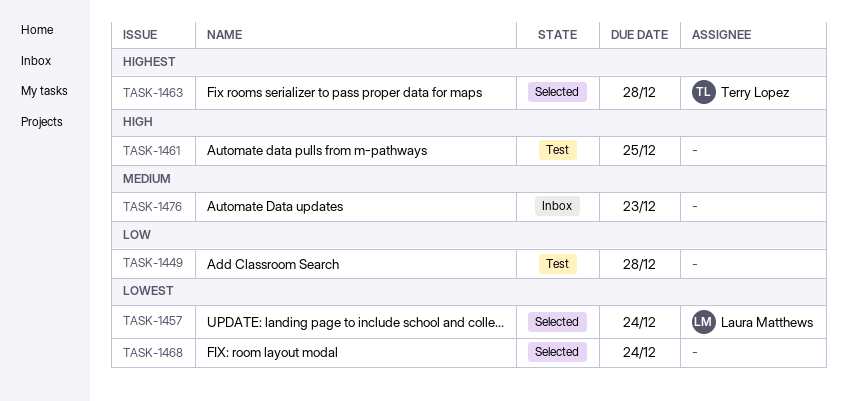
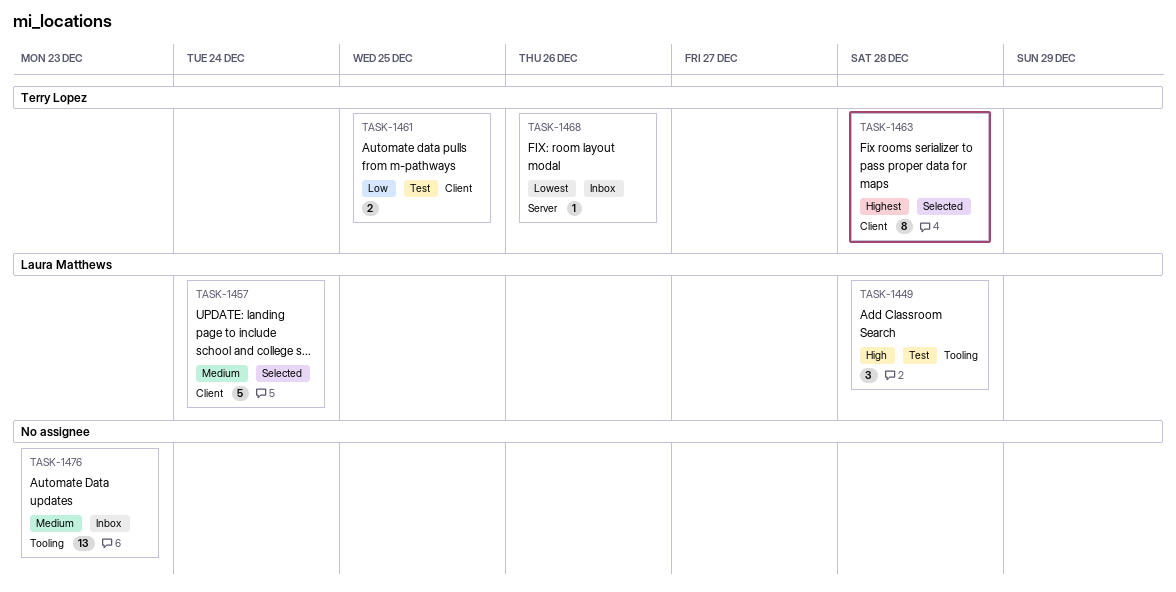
TASK-1449, owner: none -> Laura Matthews
TASK-1449, priority: Low -> High
TASK-1457, priority: Lowest -> Medium
TASK-1461, owner: none -> Terry Lopez
TASK-1461, priority: High -> Low
TASK-1468, status: Selected -> Inbox
TASK-1468, owner: none -> Terry Lopez
TASK-1468, due: Dec 24 -> Dec 26

